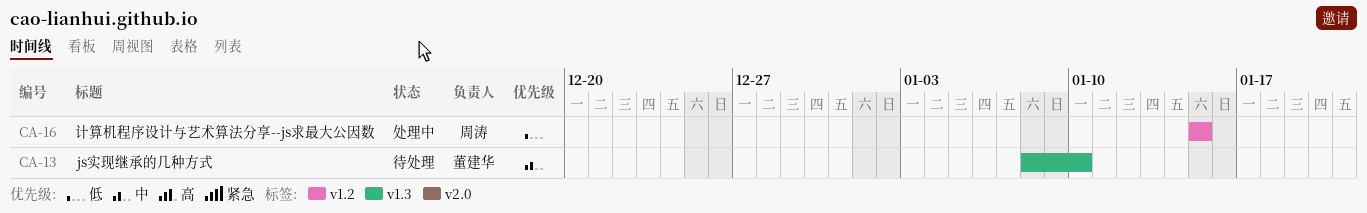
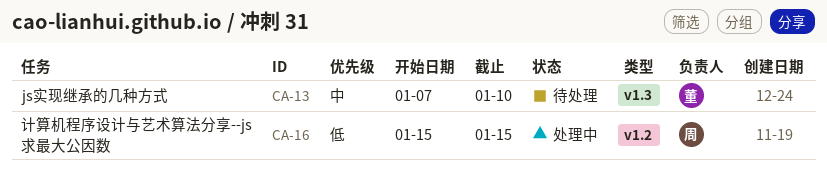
CA-13, start: Jan 8 -> Jan 7

